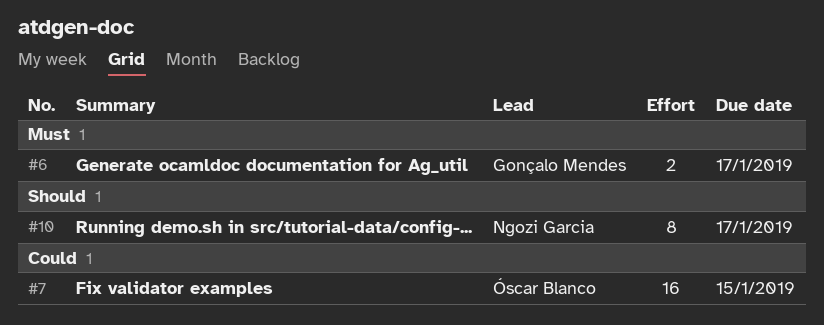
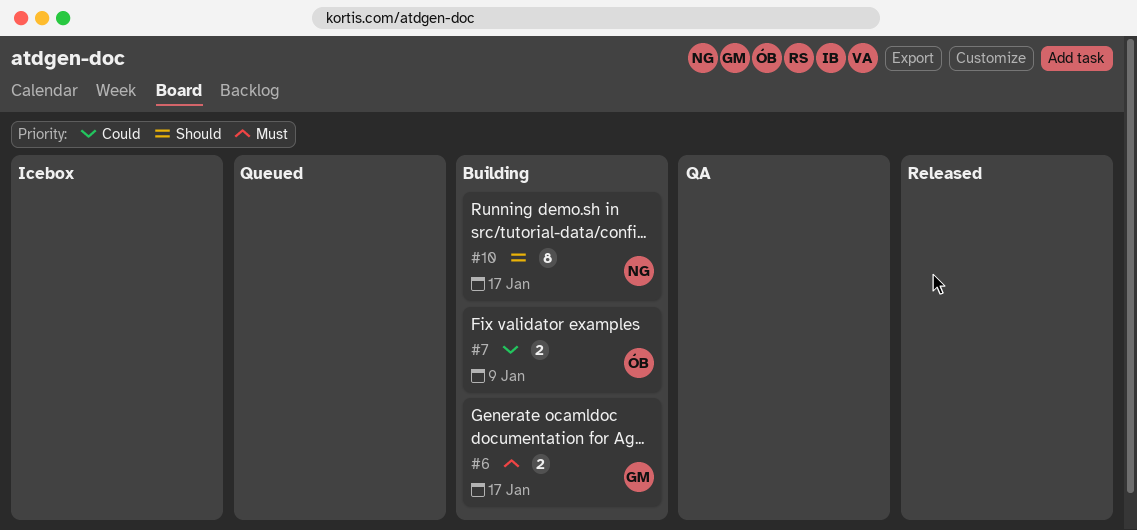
#7, estimate: 16 -> 2
#7, due: Jan 15 -> Jan 9

